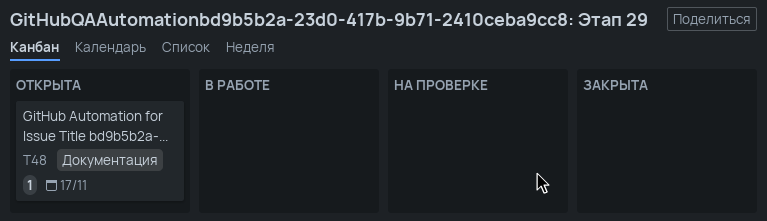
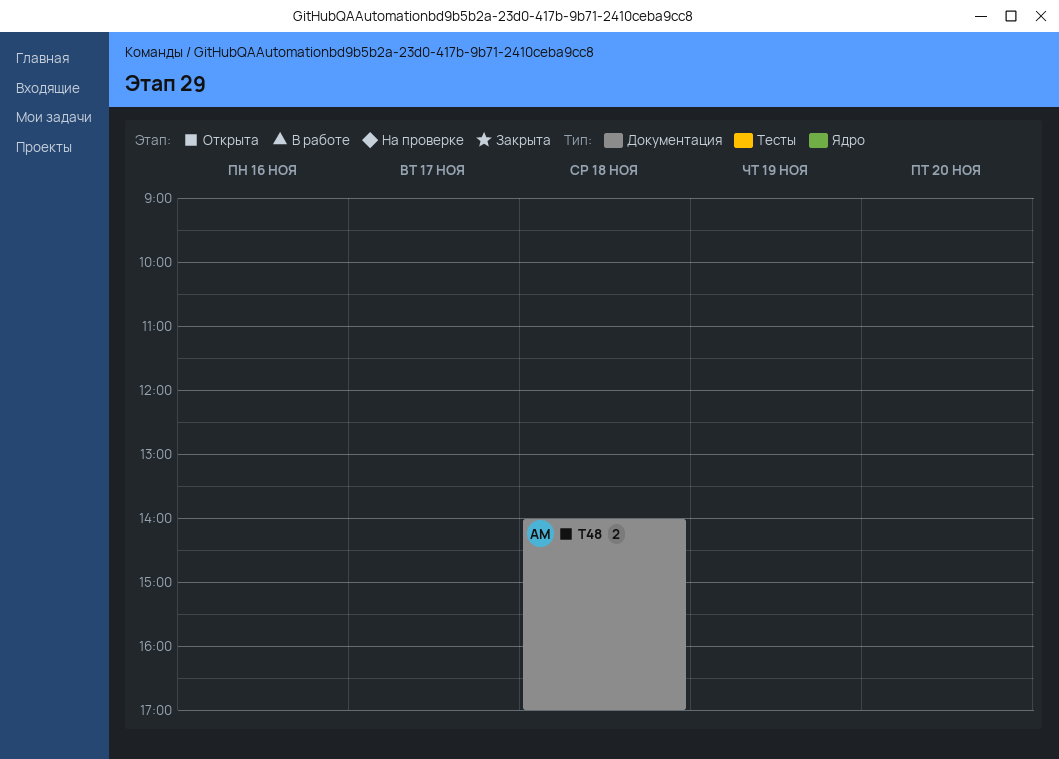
T48, estimate: 1 -> 2
T48, day: Nov 17 -> Nov 18

